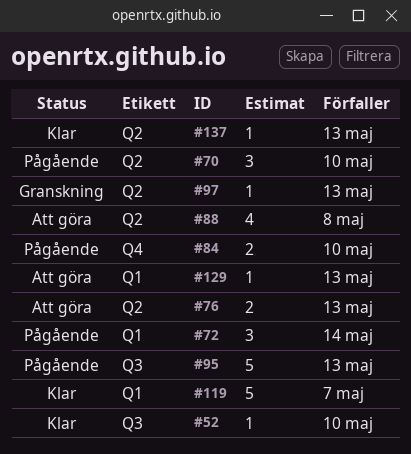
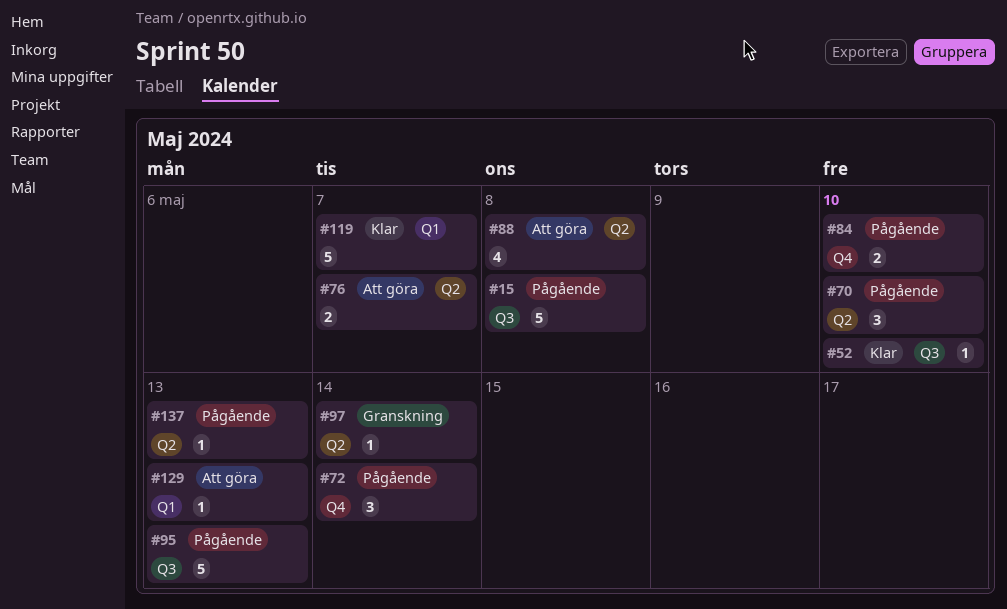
#15: none -> present
#72, label: Q1 -> Q4
#76, due: May 13 -> May 7
#97, due: May 13 -> May 14
#137, status: Klar -> Pågående

